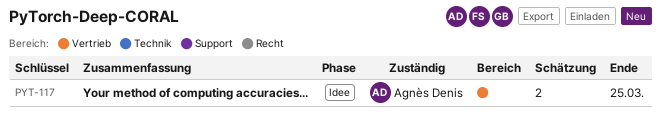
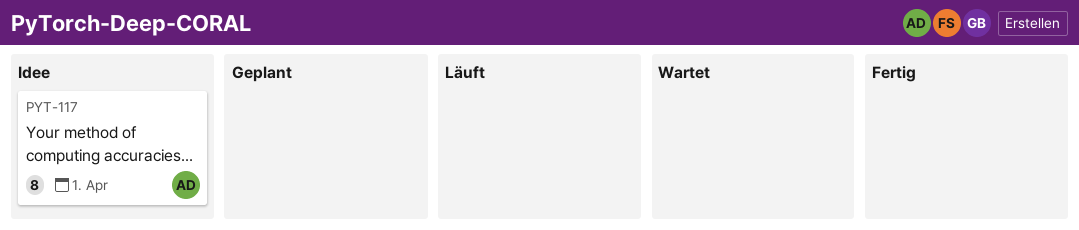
PYT-117, estimate: 2 -> 8
PYT-117, due: Mar 25 -> Apr 1

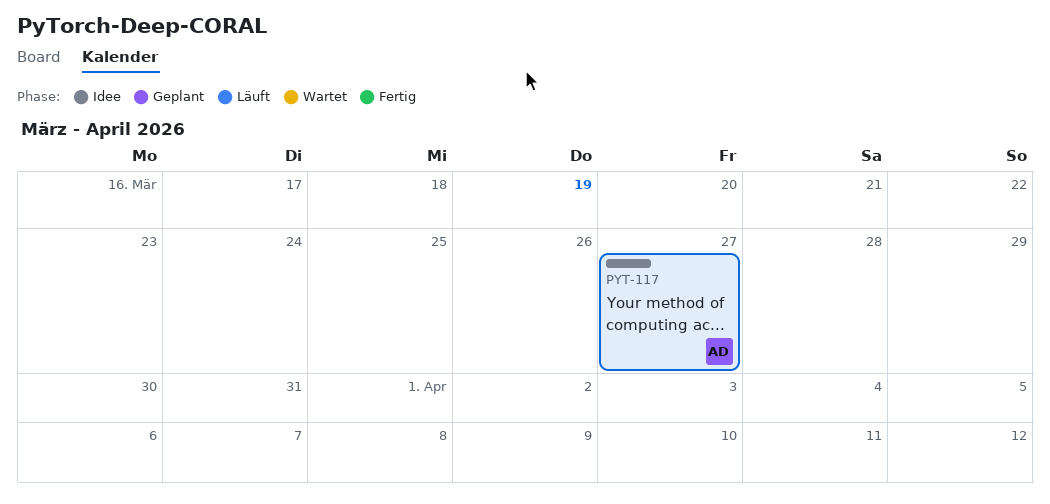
PYT-117, due: Apr 1 -> Mar 27

